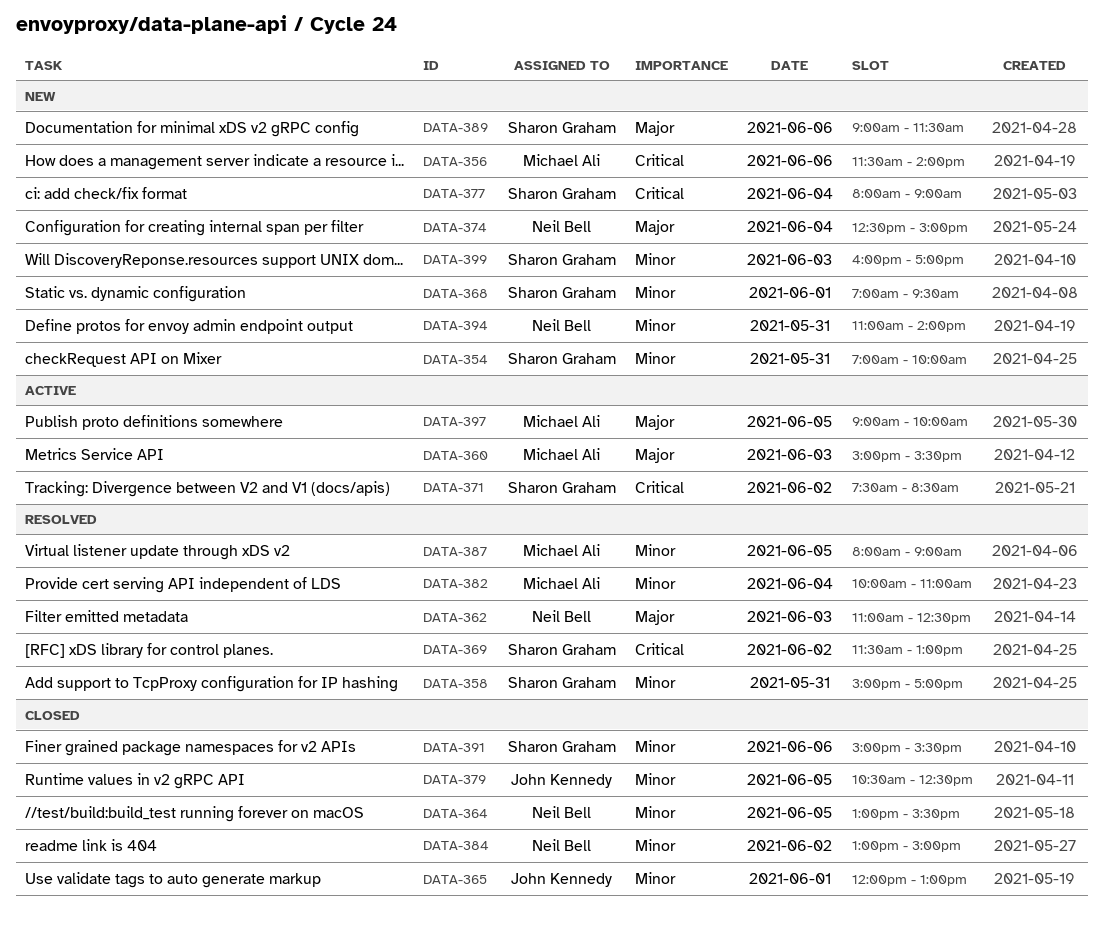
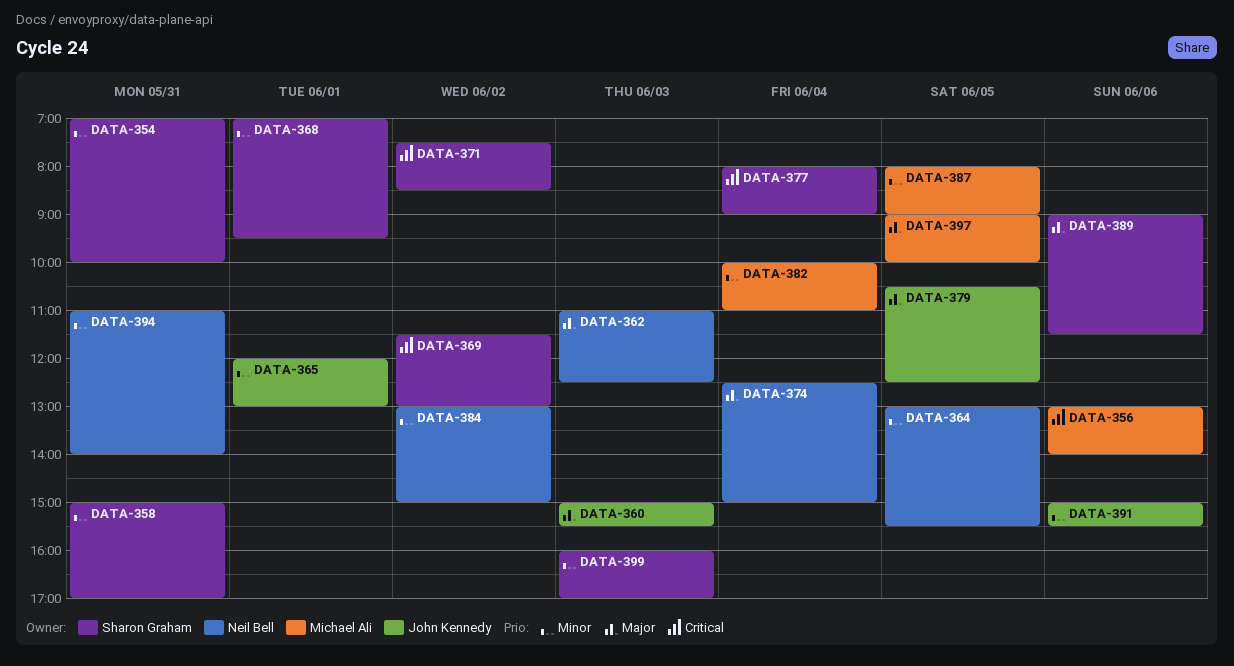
DATA-356, begins: 11:30 -> 13:00
DATA-360, owner: Michael Ali -> John Kennedy
DATA-379, priority: Minor -> Major
DATA-391, owner: Sharon Graham -> John Kennedy

